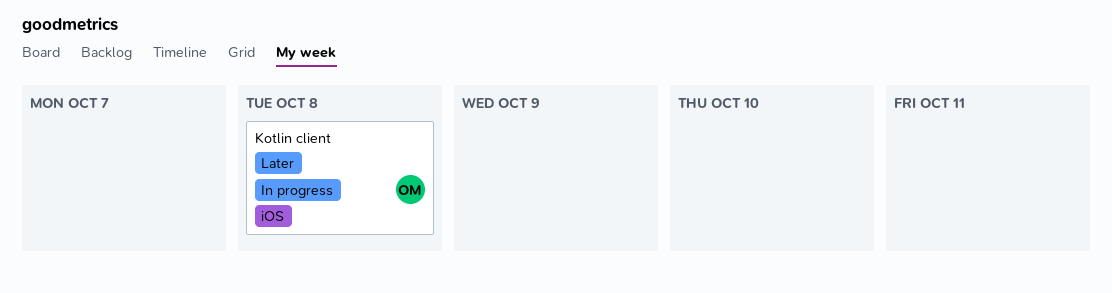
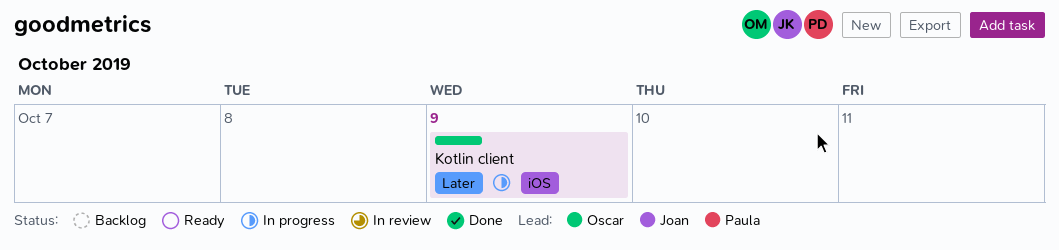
Kotlin client, due: Oct 8 -> Oct 9

